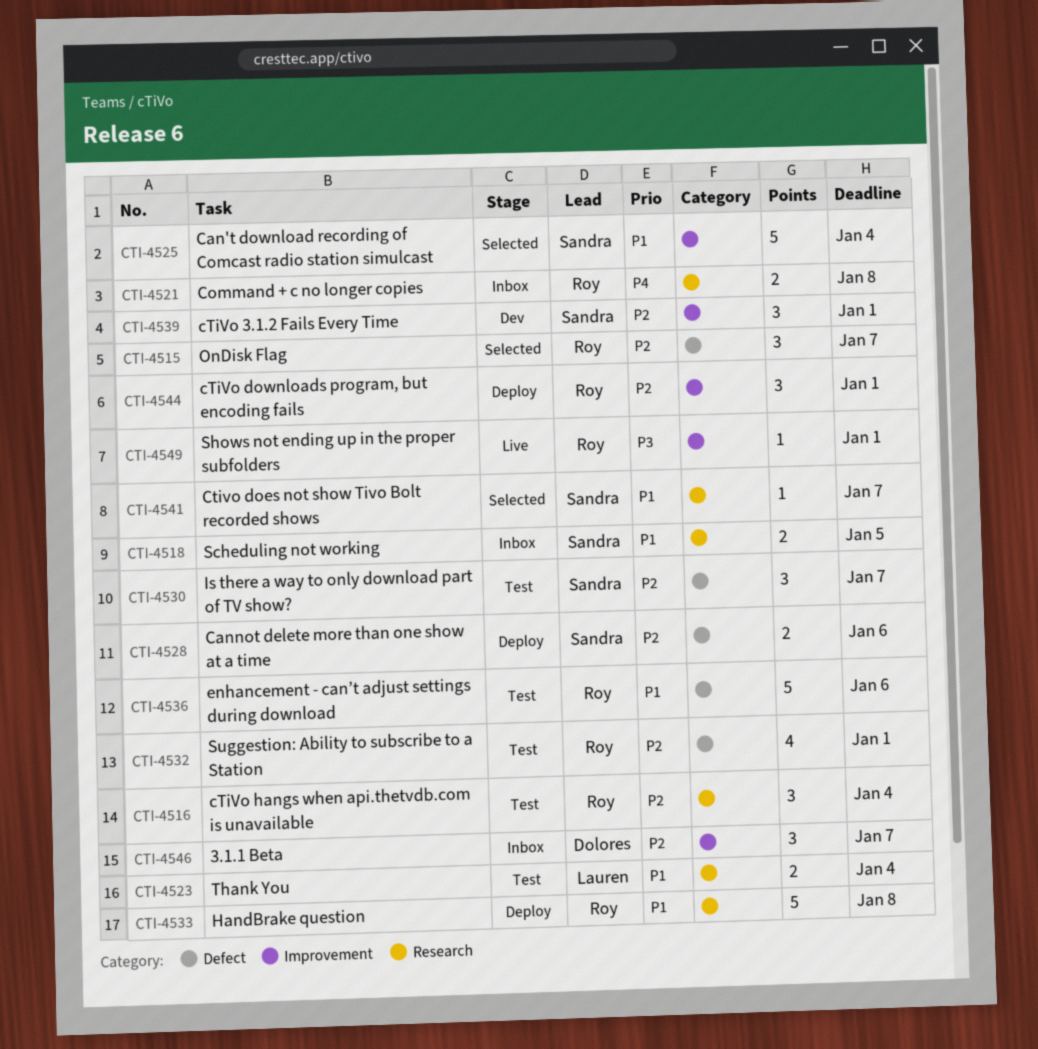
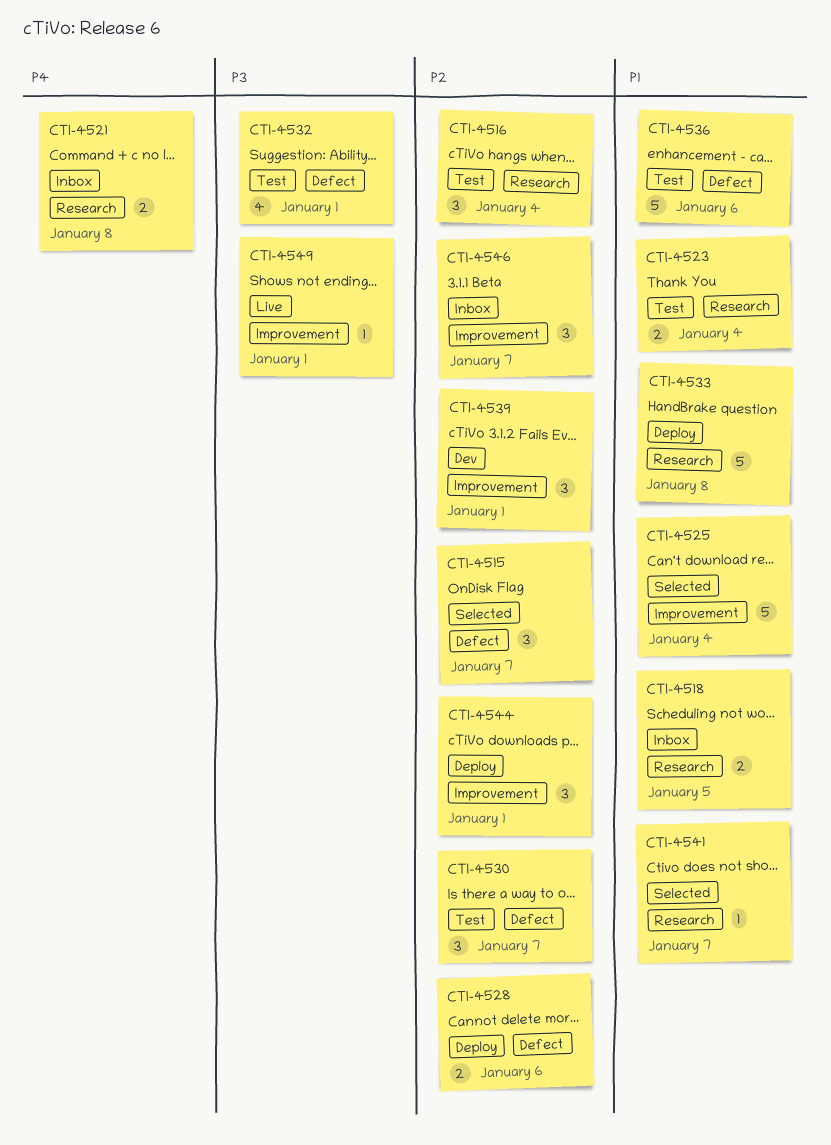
CTI-4532, priority: P2 -> P3

